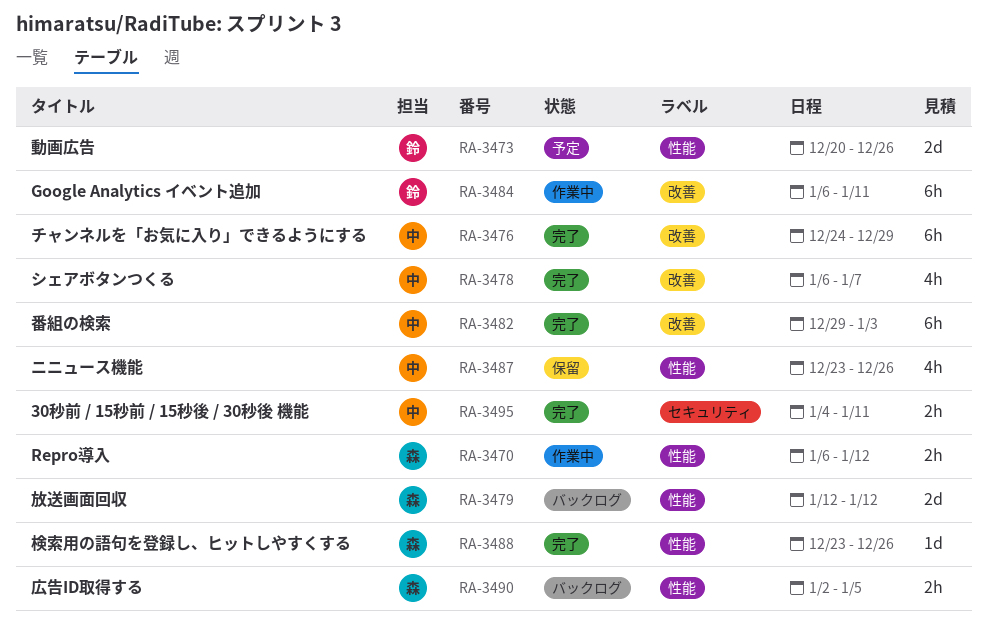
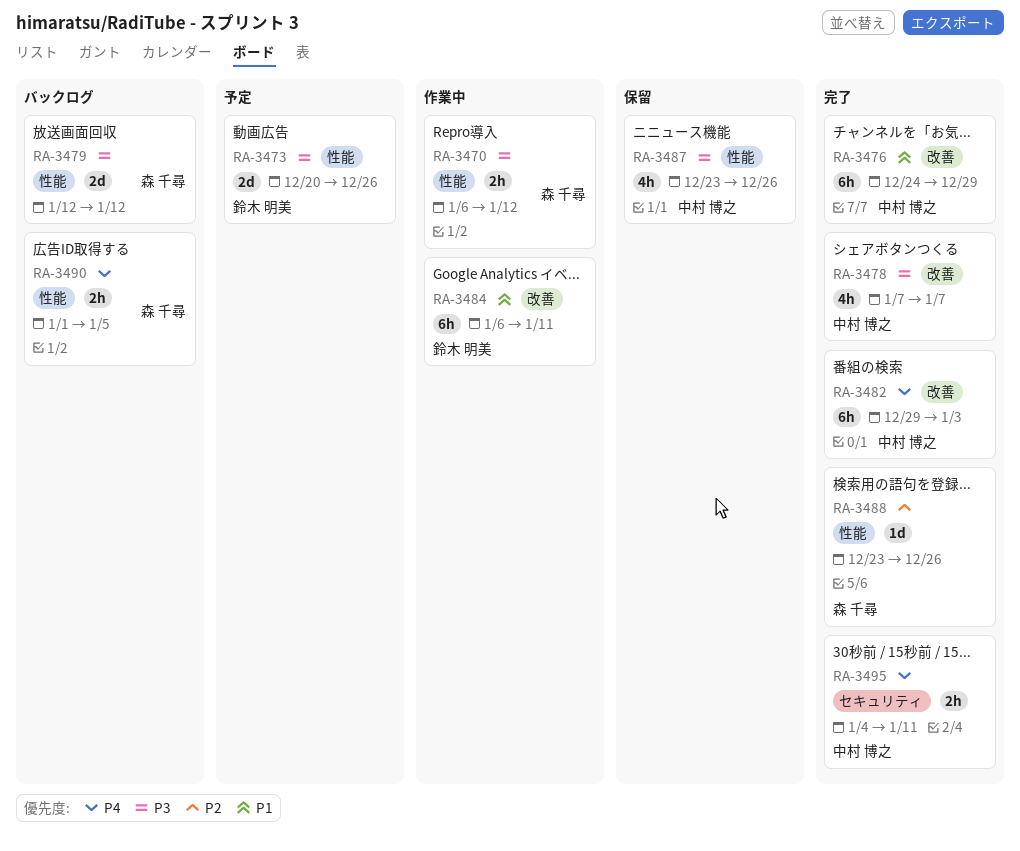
RA-3478, start: Jan 6 -> Jan 7
RA-3490, start: Jan 2 -> Jan 1

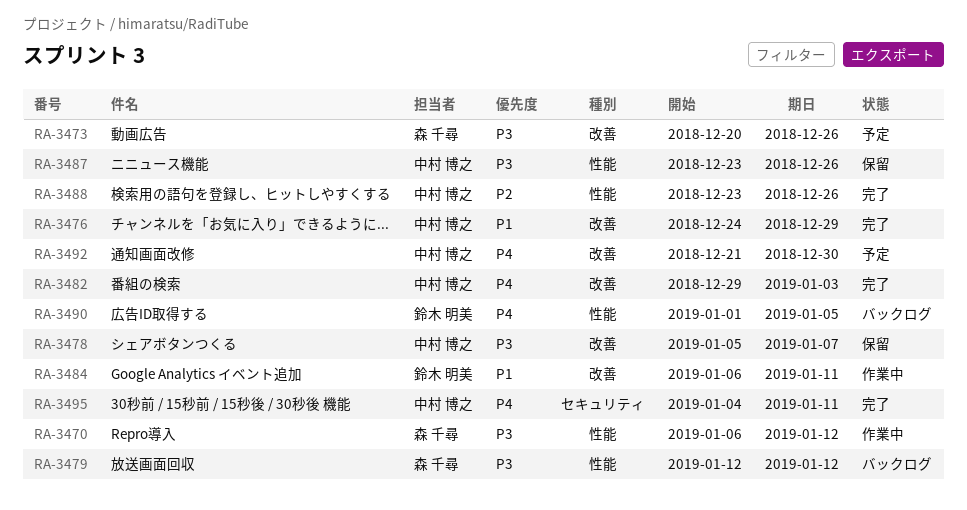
RA-3473, owner: 鈴木 明美 -> 森 千尋
RA-3473, label: 性能 -> 改善
RA-3478, status: 完了 -> 保留
RA-3478, start: Jan 7 -> Jan 5
RA-3488, owner: 森 千尋 -> 中村 博之
RA-3490, owner: 森 千尋 -> 鈴木 明美
RA-3492: none -> present

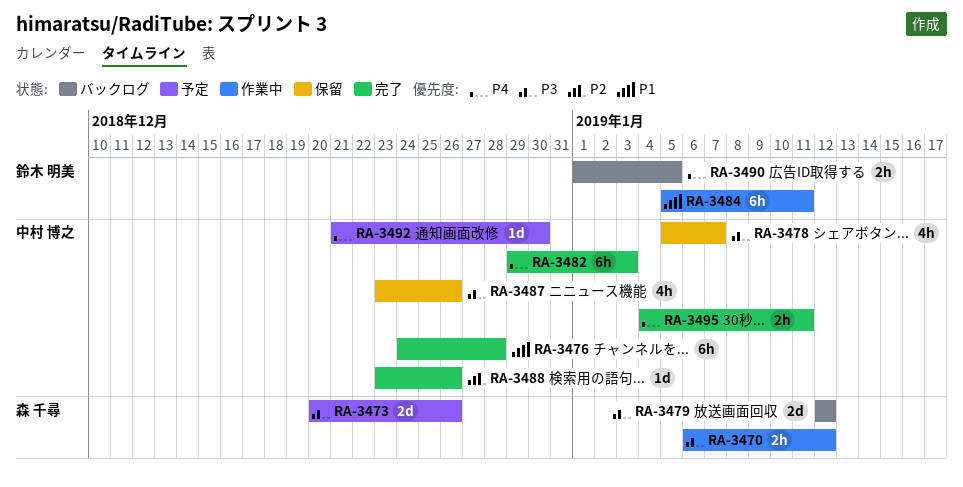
RA-3476, due: Dec 29 -> Dec 28
RA-3484, start: Jan 6 -> Jan 5

